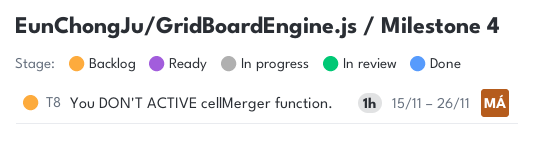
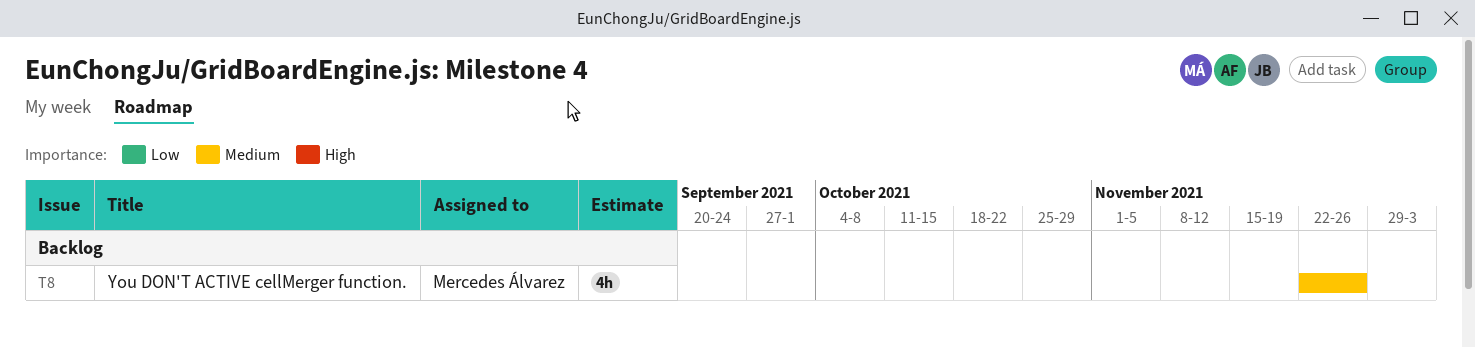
T8, estimate: 1h -> 4h
T8, start: Nov 15 -> Nov 22

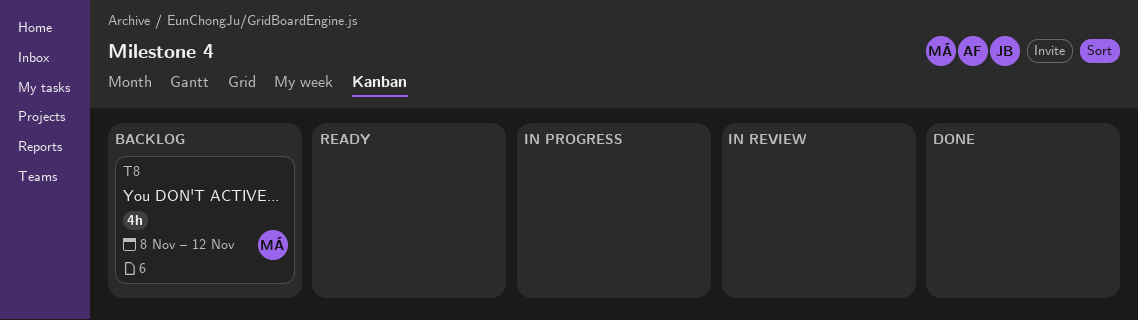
T8, start: Nov 22 -> Nov 8
T8, due: Nov 26 -> Nov 12

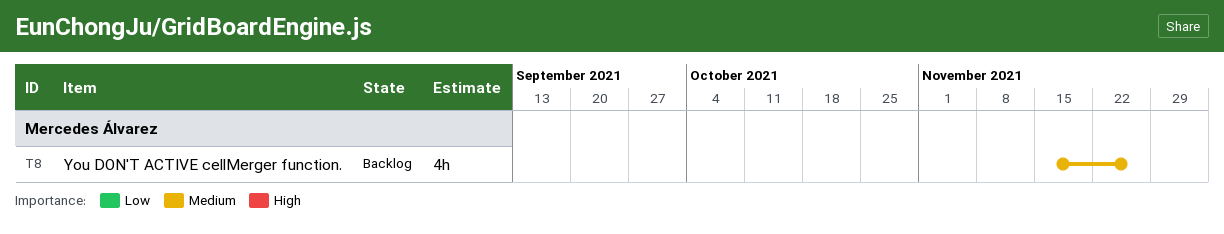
T8, start: Nov 8 -> Nov 15
T8, due: Nov 12 -> Nov 26

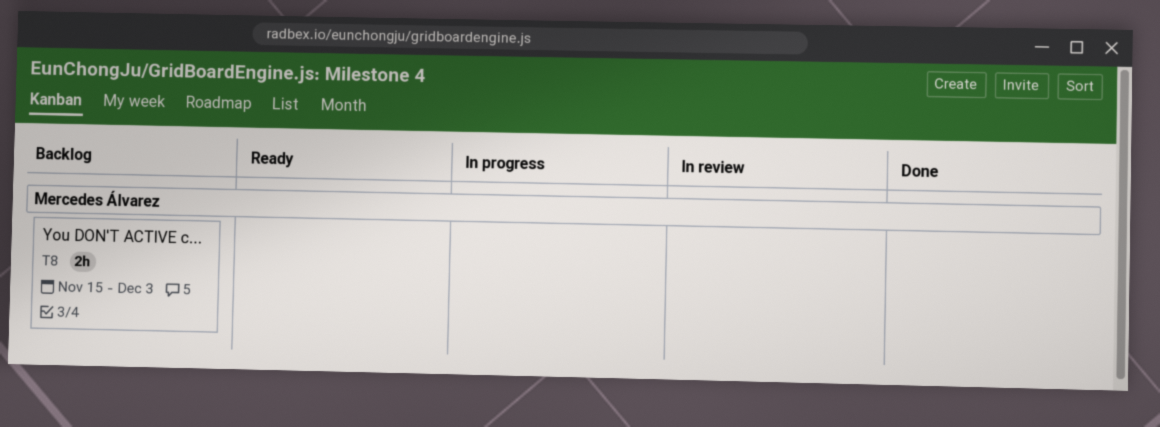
T8, estimate: 4h -> 2h
T8, due: Nov 26 -> Dec 3

